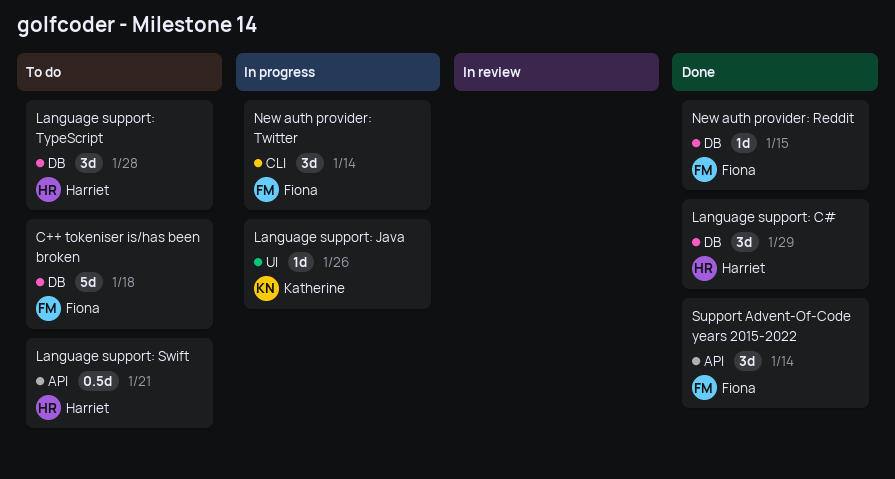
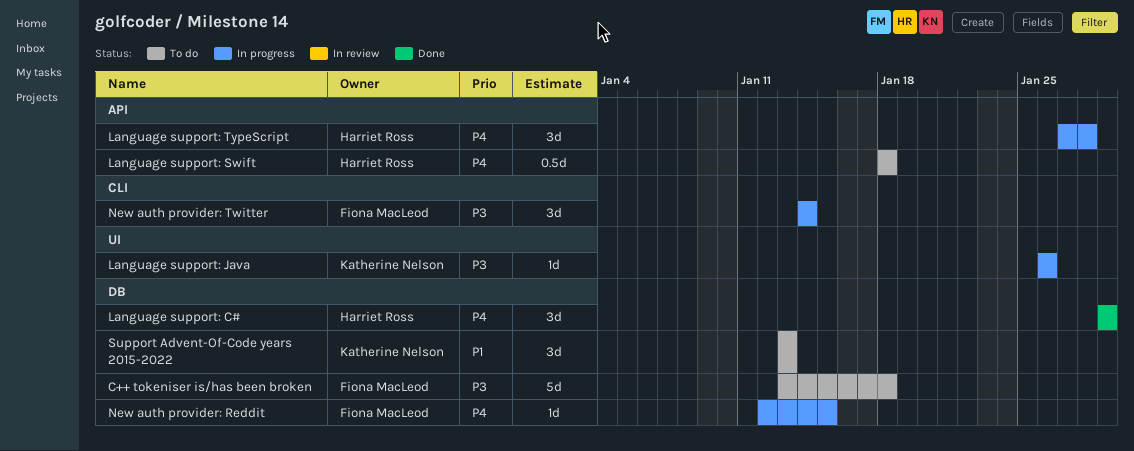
Language support: Swift, due: Jan 21 -> Jan 18
Language support: TypeScript, status: To do -> In progress
Language support: TypeScript, label: DB -> API
New auth provider: Reddit, status: Done -> In progress
Support Advent-Of-Code years 2015-2022, status: Done -> To do
Support Advent-Of-Code years 2015-2022, owner: Fiona MacLeod -> Katherine Nelson
Support Advent-Of-Code years 2015-2022, label: API -> DB
Support Advent-Of-Code years 2015-2022, due: Jan 14 -> Jan 13

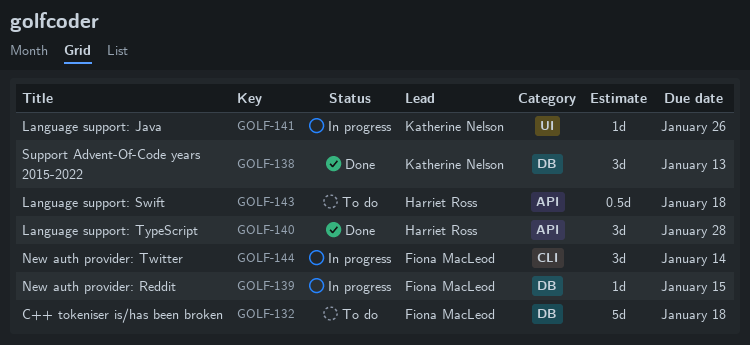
Language support: C#: present -> none
Language support: TypeScript, status: In progress -> Done
Support Advent-Of-Code years 2015-2022, status: To do -> Done

